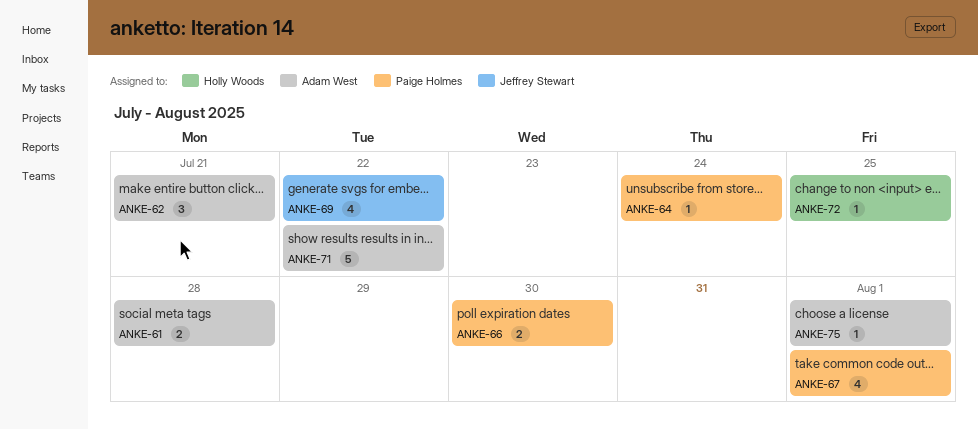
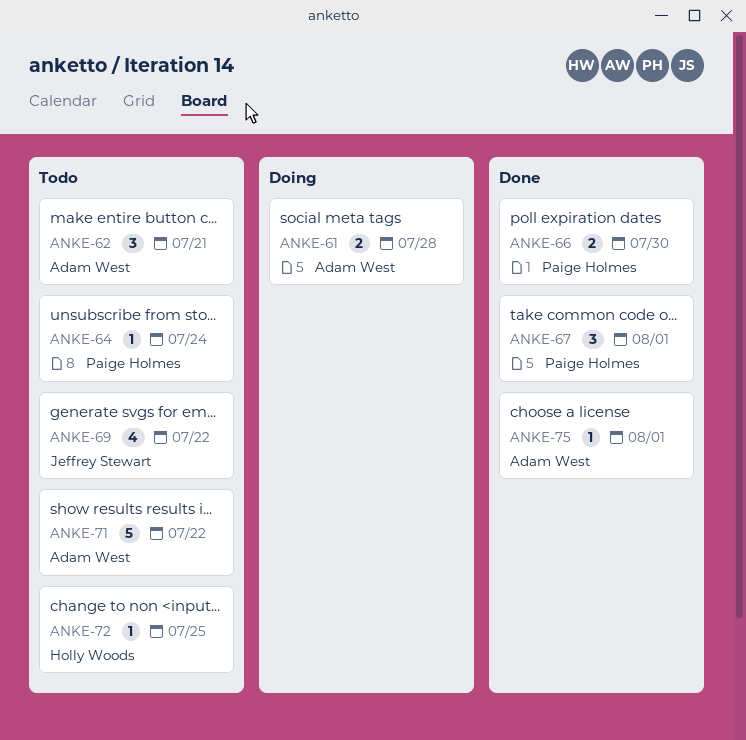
ANKE-67, estimate: 4 -> 3

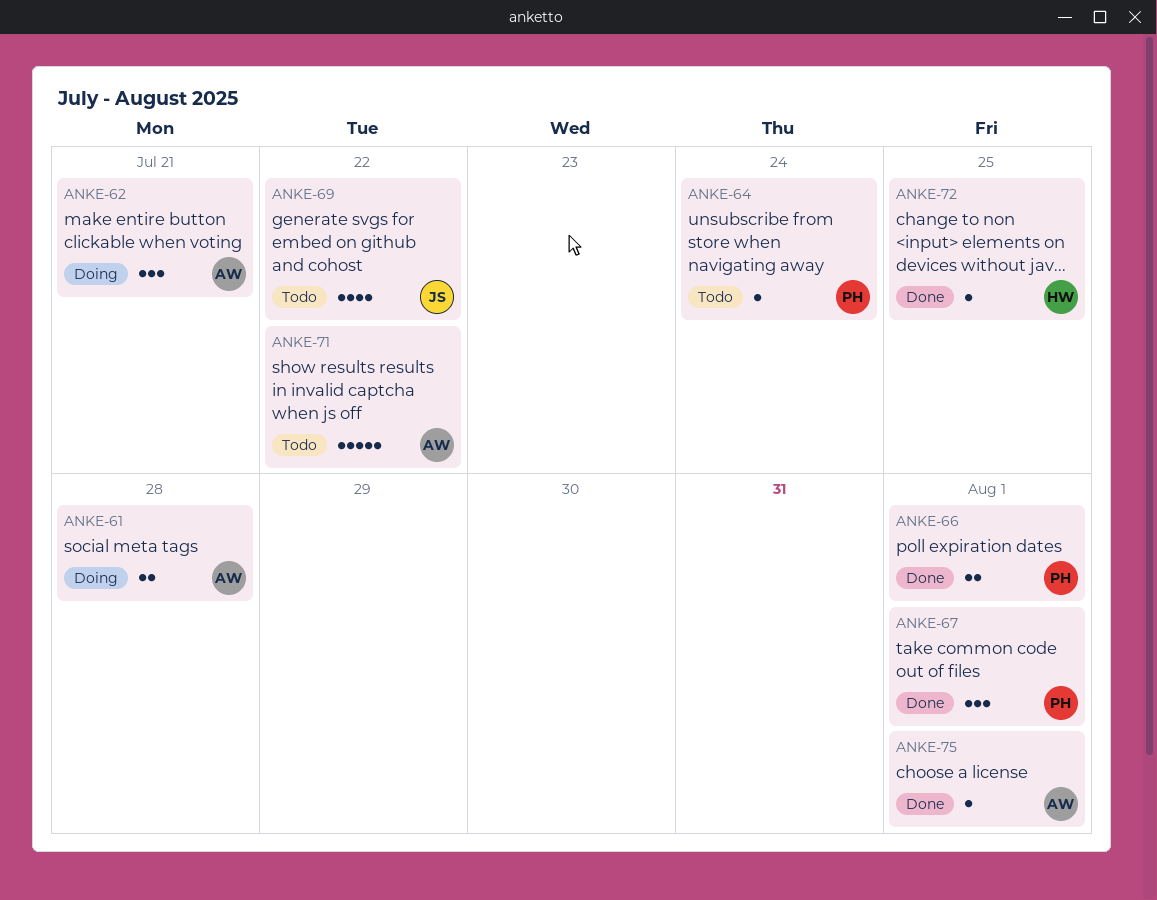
ANKE-62, status: Todo -> Doing
ANKE-66, due: Jul 30 -> Aug 1
ANKE-72, status: Todo -> Done

